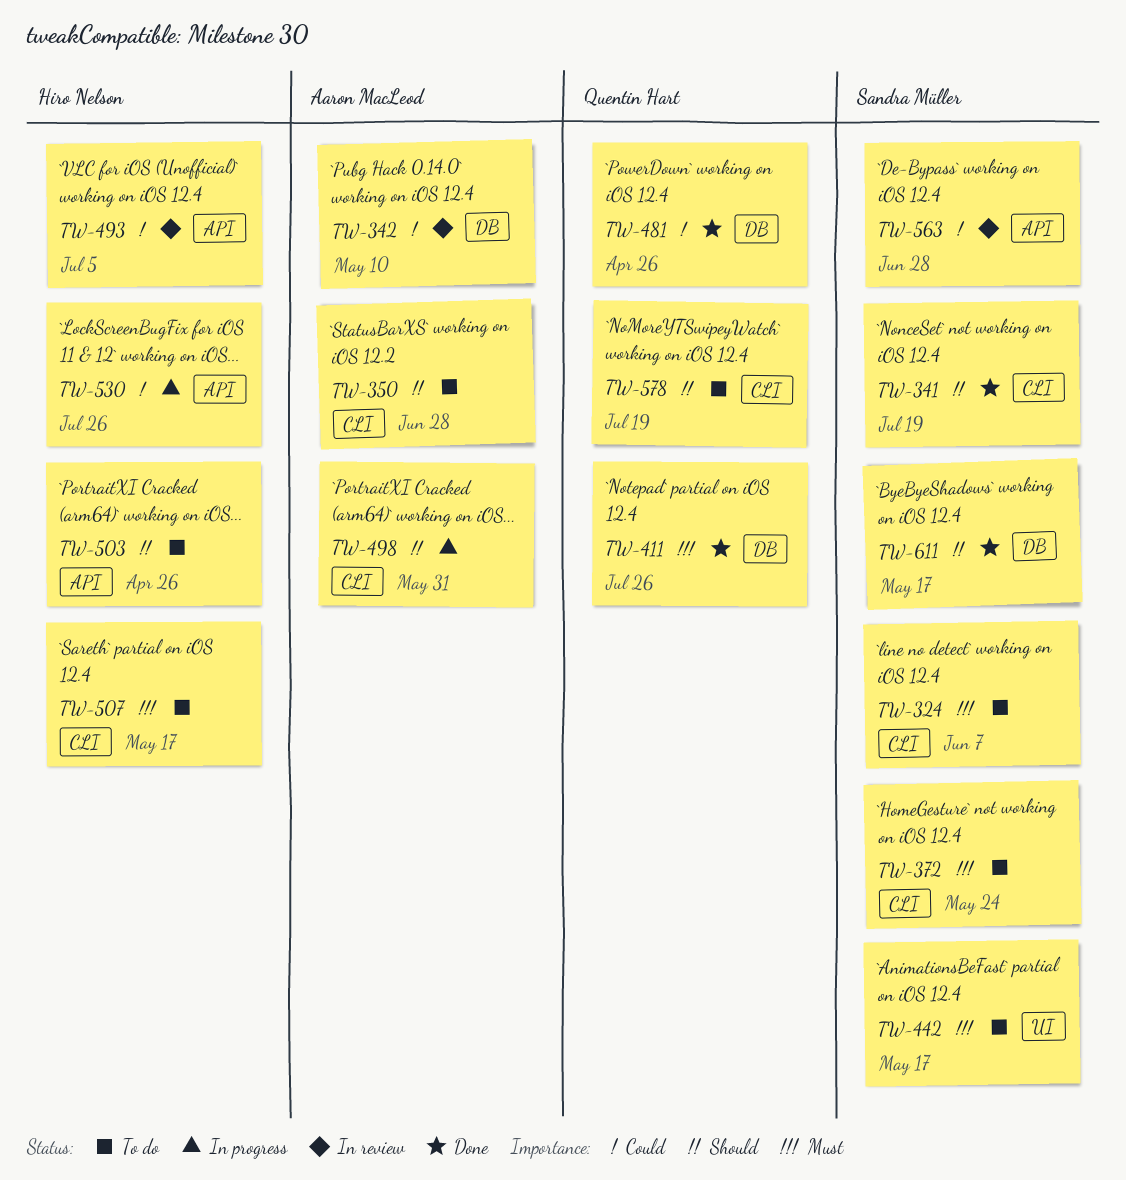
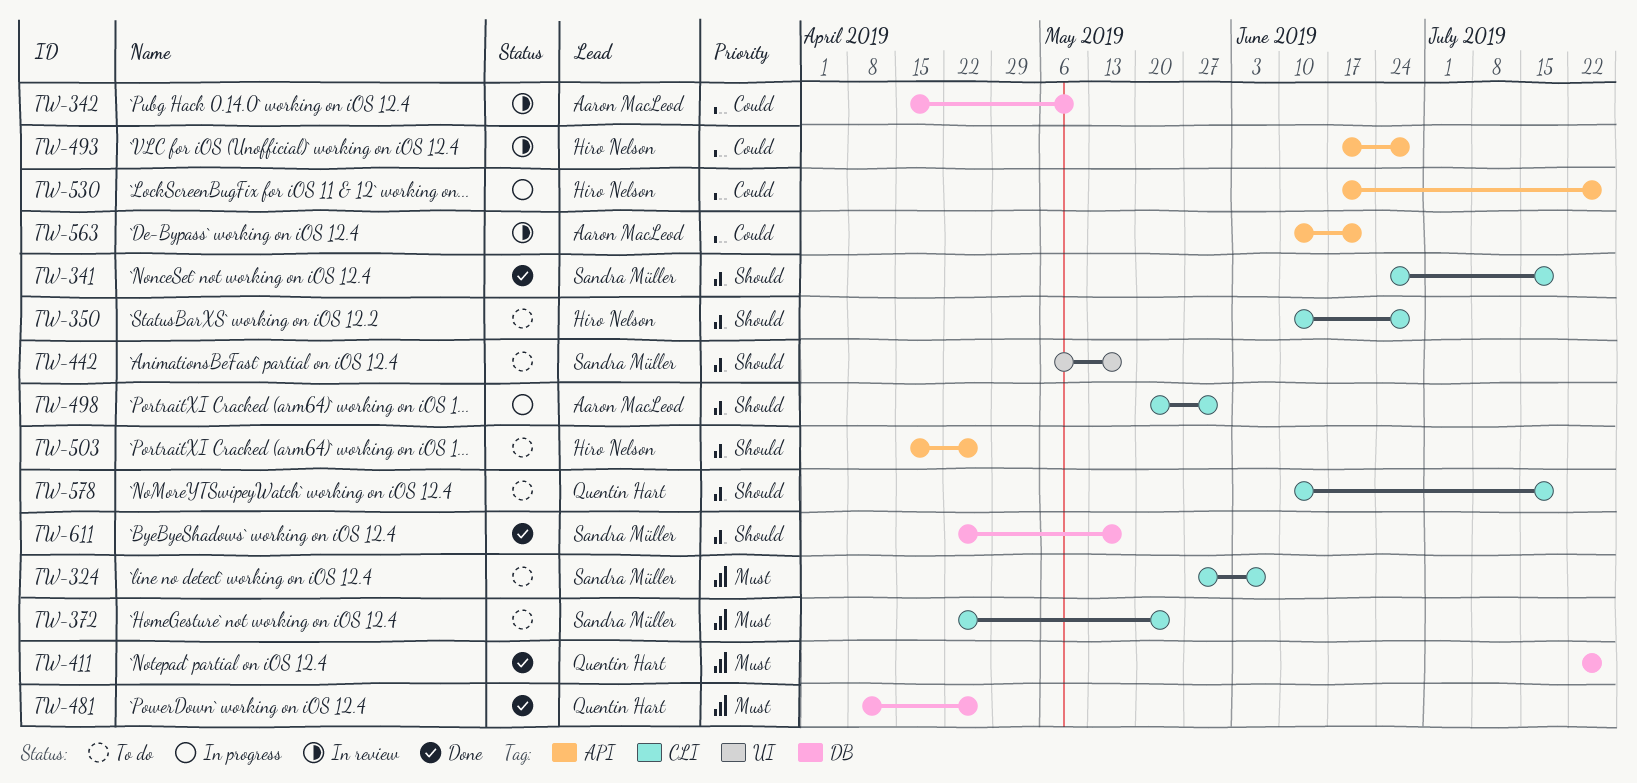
TW-350, owner: Aaron MacLeod -> Hiro Nelson
TW-442, priority: Must -> Should
TW-481, priority: Could -> Must
TW-493, due: Jul 5 -> Jun 28
TW-507: present -> none
TW-563, owner: Sandra Müller -> Aaron MacLeod
TW-563, due: Jun 28 -> Jun 21

